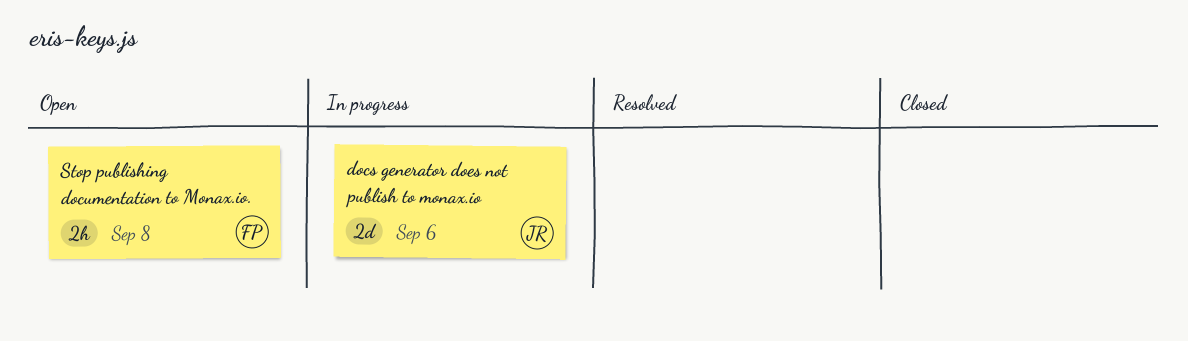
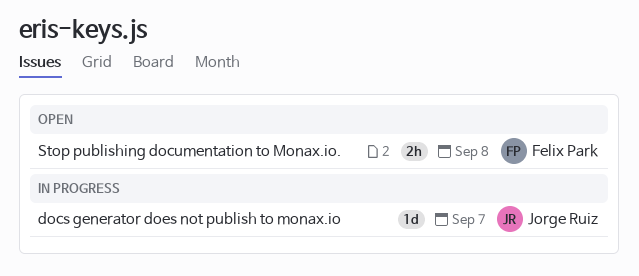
docs generator does not publish to monax.io, estimate: 2d -> 1d
docs generator does not publish to monax.io, due: Sep 6 -> Sep 7

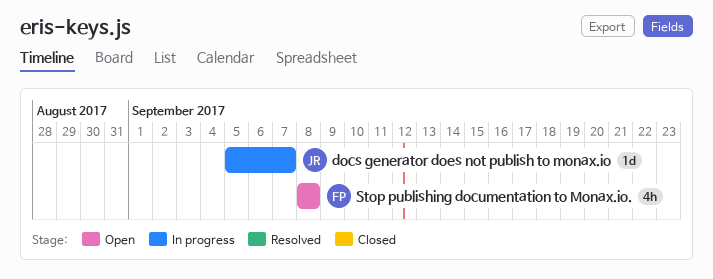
Stop publishing documentation to Monax.io., estimate: 2h -> 4h

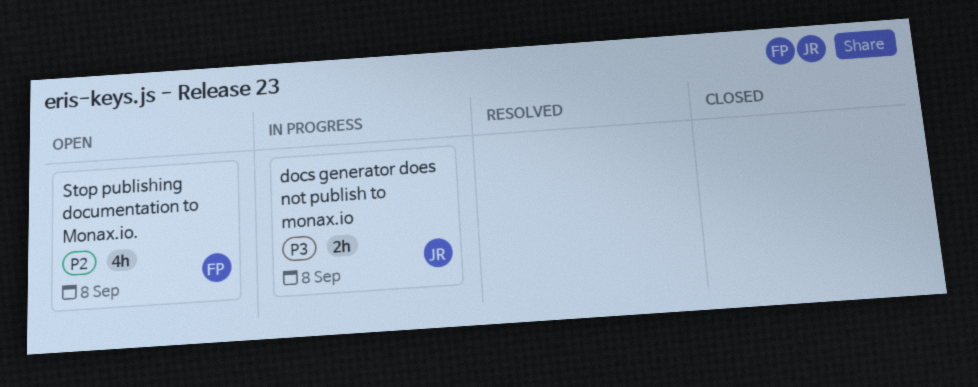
docs generator does not publish to monax.io, estimate: 1d -> 2h
docs generator does not publish to monax.io, due: Sep 7 -> Sep 8

